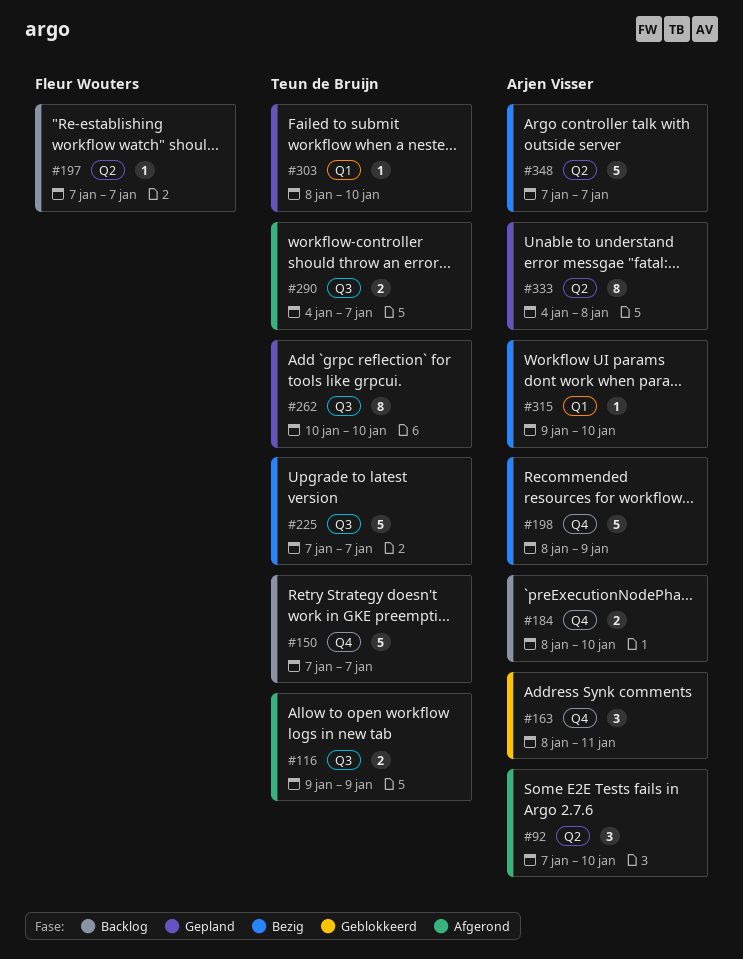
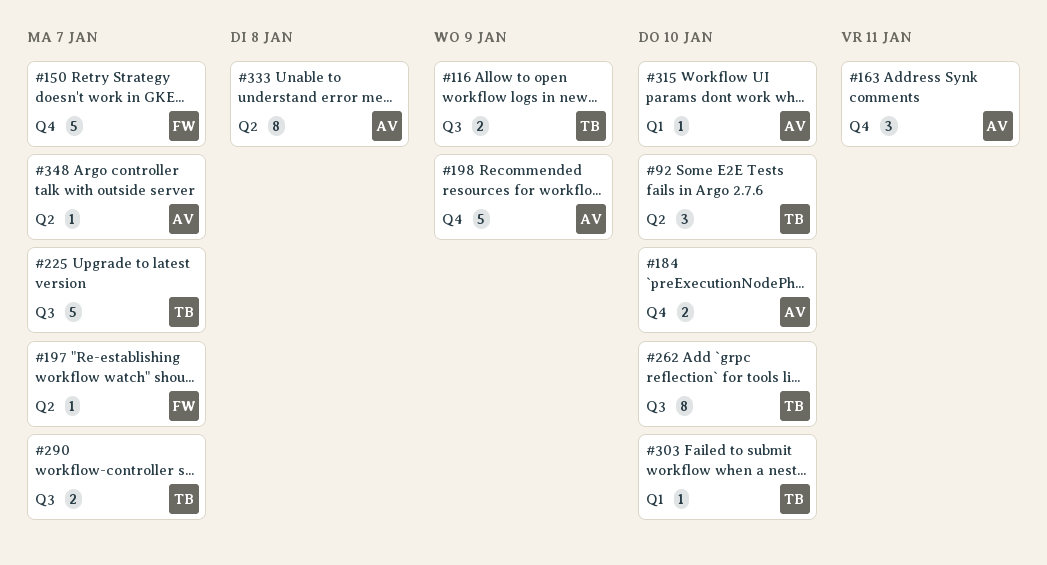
#92, owner: Arjen Visser -> Teun de Bruijn
#150, owner: Teun de Bruijn -> Fleur Wouters
#348, estimate: 5 -> 1

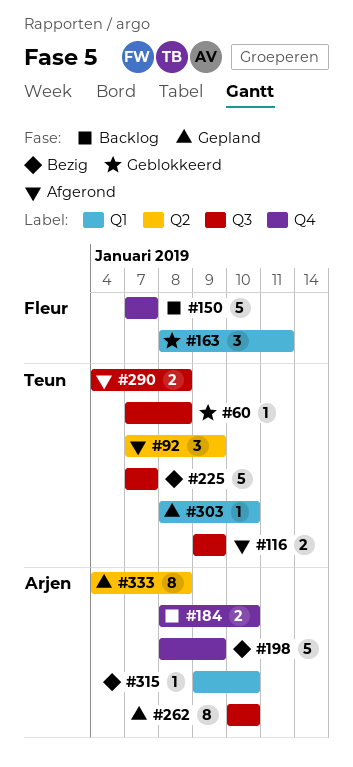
#60: none -> present
#92, due: Jan 10 -> Jan 9
#163, owner: Arjen -> Fleur
#163, label: Q4 -> Q1
#197: present -> none
#262, owner: Teun -> Arjen
#290, due: Jan 7 -> Jan 8
#348: present -> none

